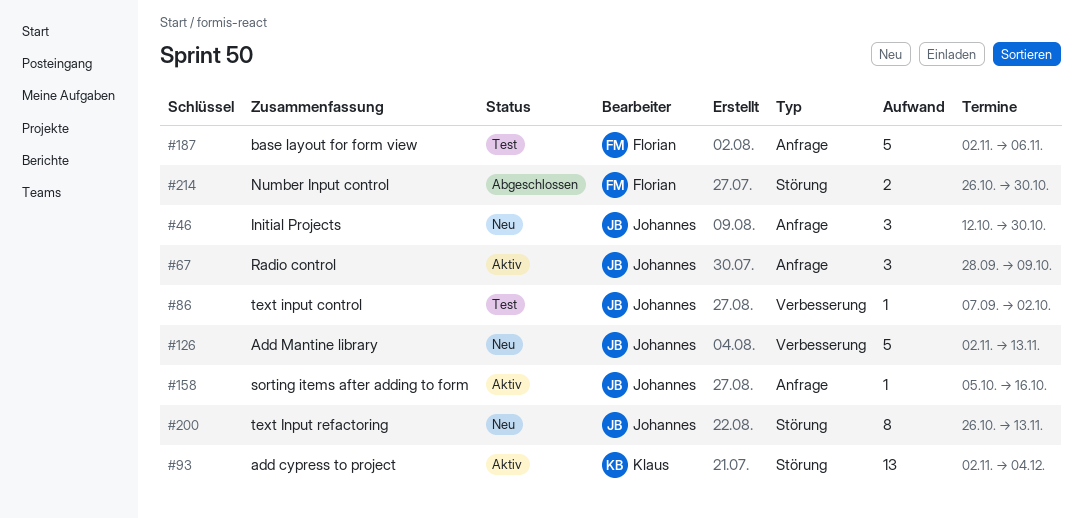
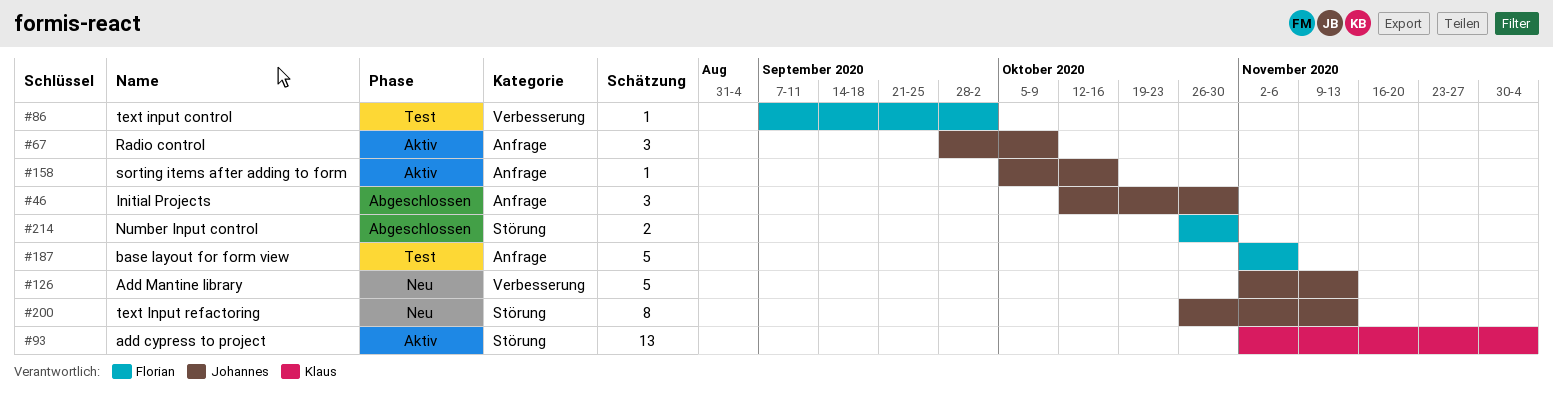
#46, status: Neu -> Abgeschlossen
#86, owner: Johannes -> Florian

